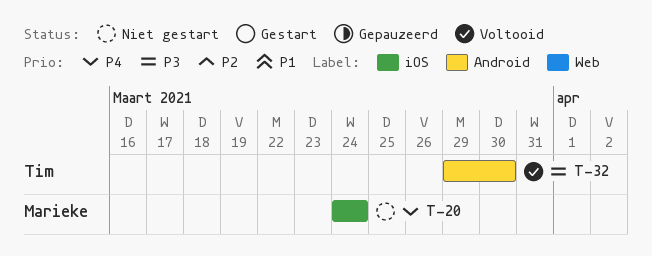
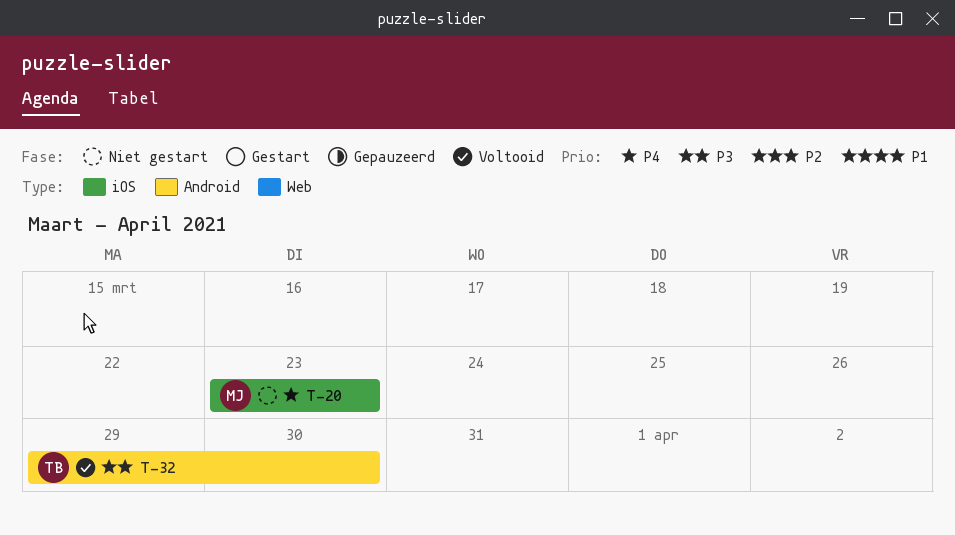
T-20, start: Mar 24 -> Mar 23
T-20, due: Mar 24 -> Mar 23

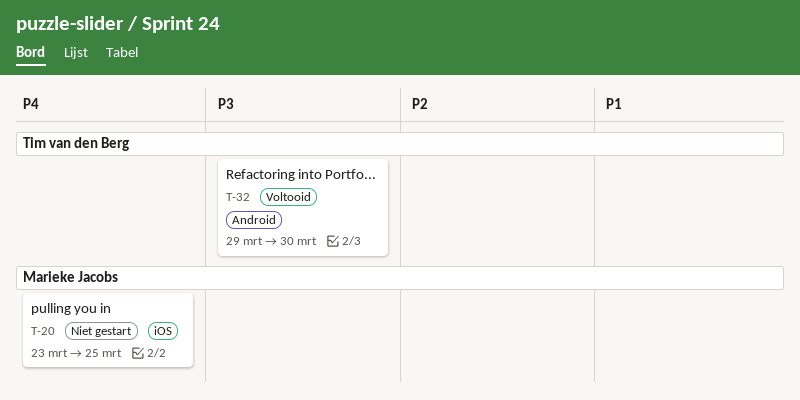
T-20, due: Mar 23 -> Mar 25

